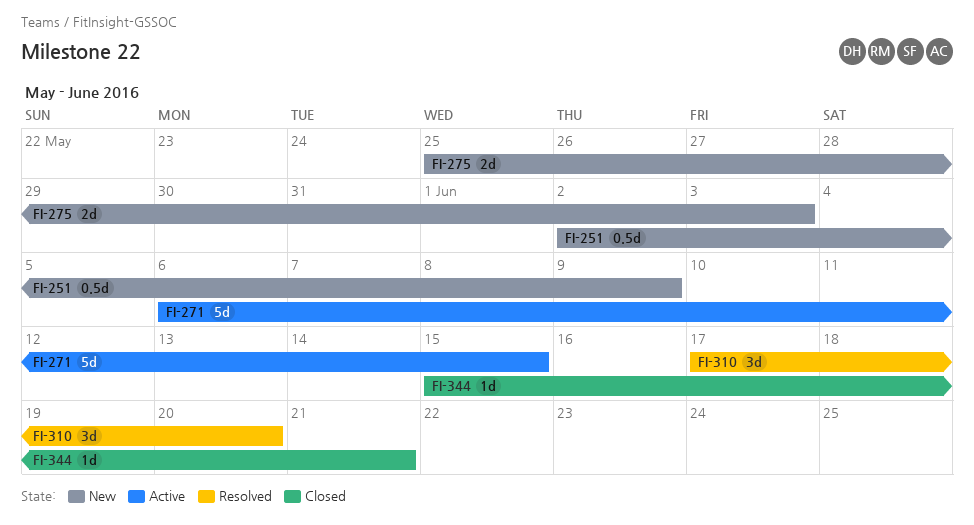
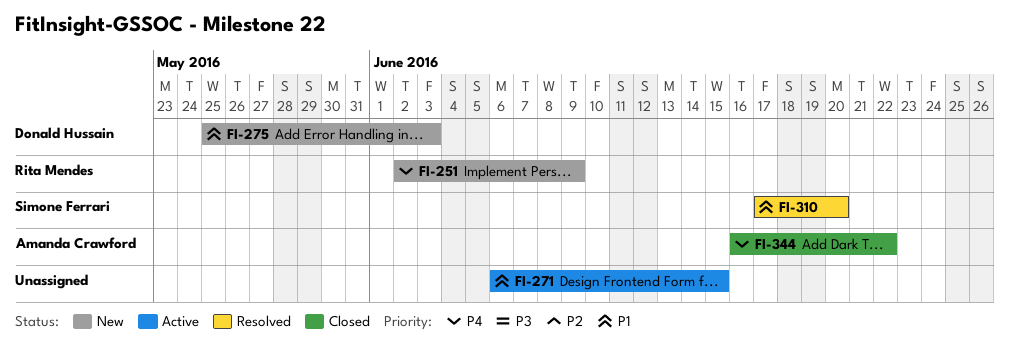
FI-344, start: Jun 15 -> Jun 16
FI-344, due: Jun 21 -> Jun 22

